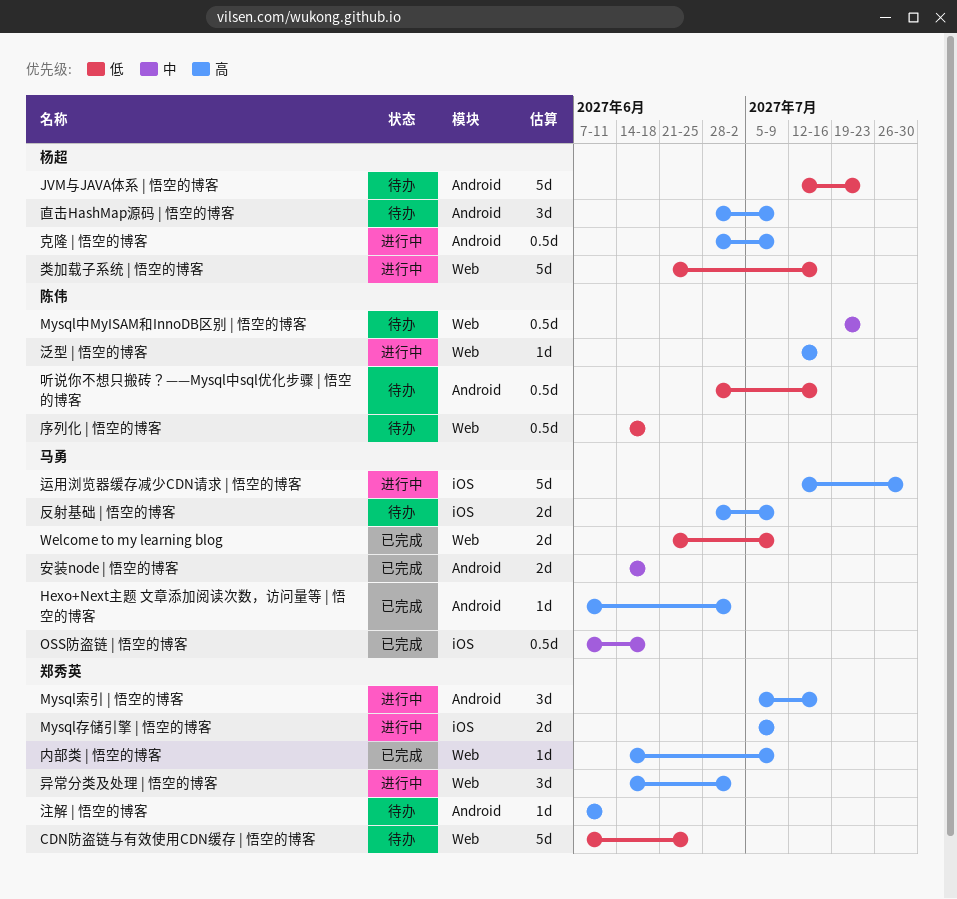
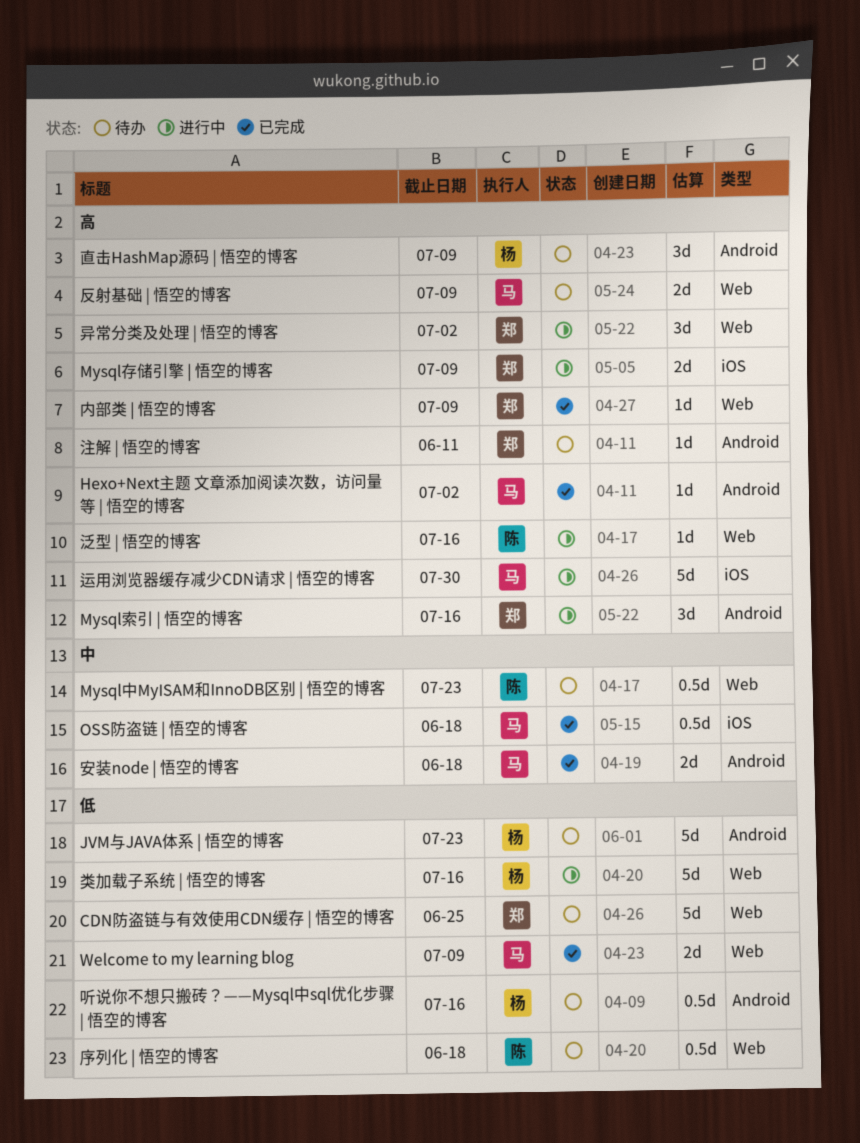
克隆 | 悟空的博客: present -> none
反射基础 | 悟空的博客, label: iOS -> Web
听说你不想只搬砖？——Mysql中sql优化步骤 | 悟空的博客, owner: 陈伟 -> 杨超

